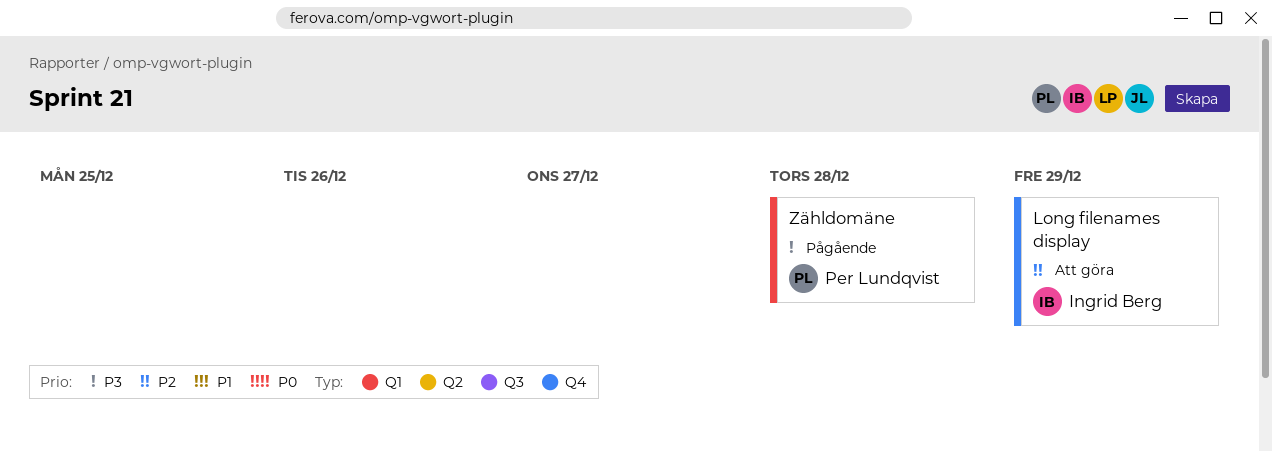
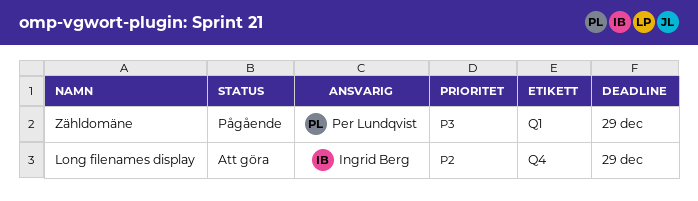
Zähldomäne, due: Dec 28 -> Dec 29

